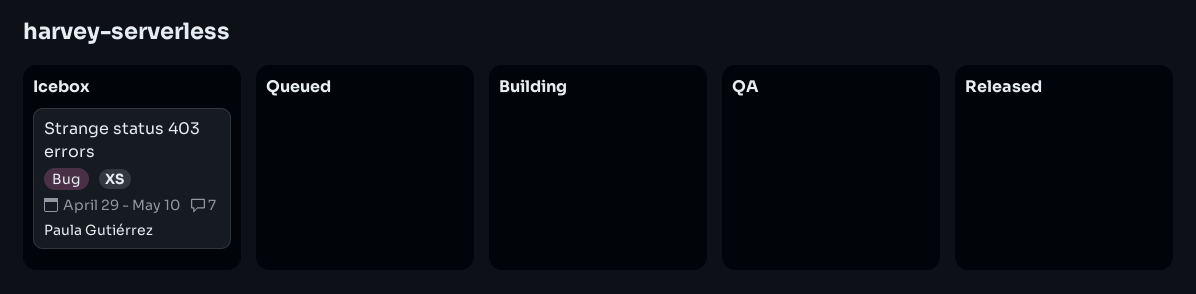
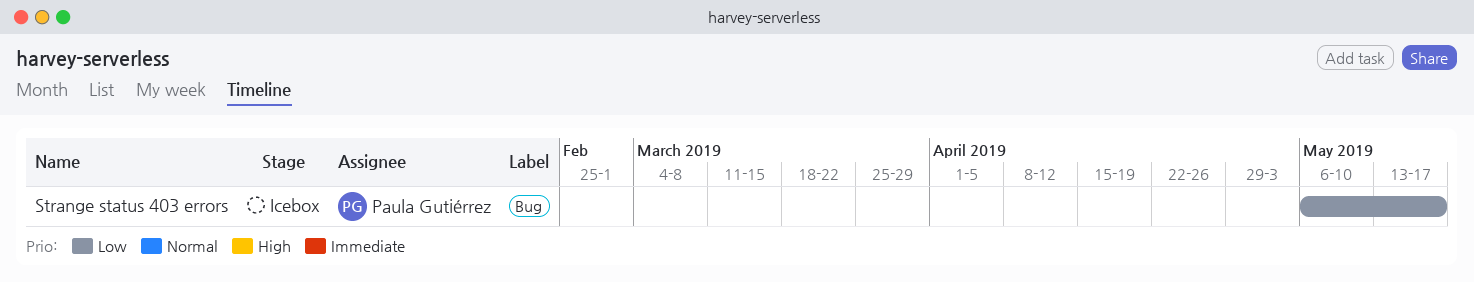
Strange status 403 errors, start: Apr 29 -> May 6
Strange status 403 errors, due: May 10 -> May 17

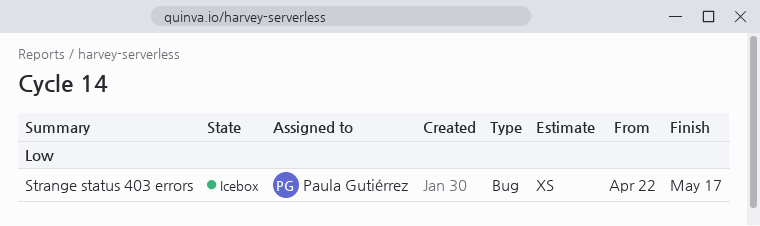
Strange status 403 errors, start: May 6 -> Apr 22

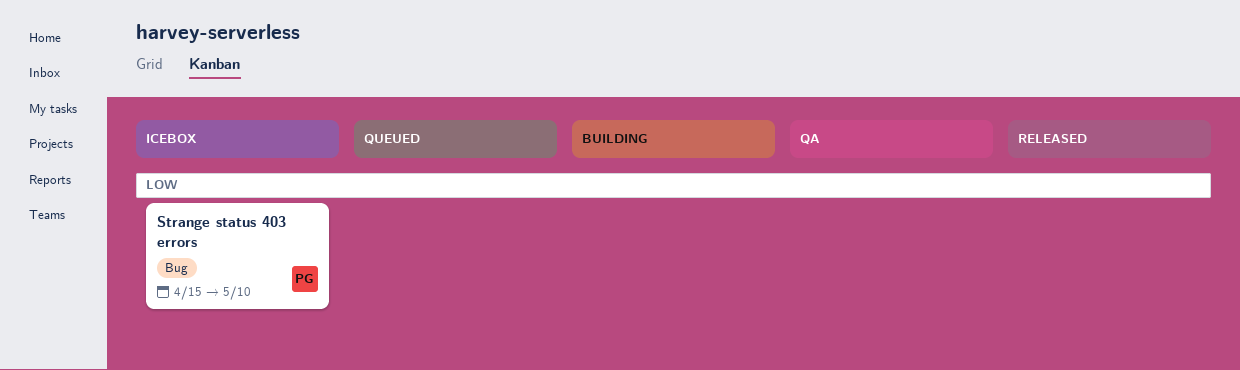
Strange status 403 errors, start: Apr 22 -> Apr 15
Strange status 403 errors, due: May 17 -> May 10

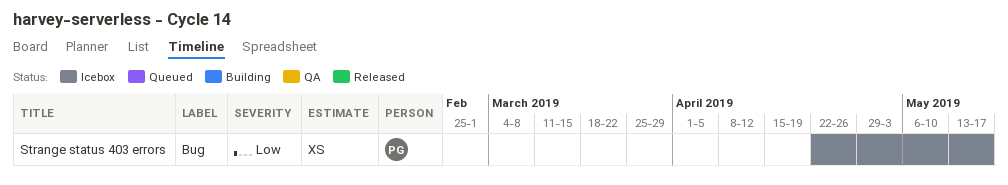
Strange status 403 errors, start: Apr 15 -> Apr 22
Strange status 403 errors, due: May 10 -> May 17

